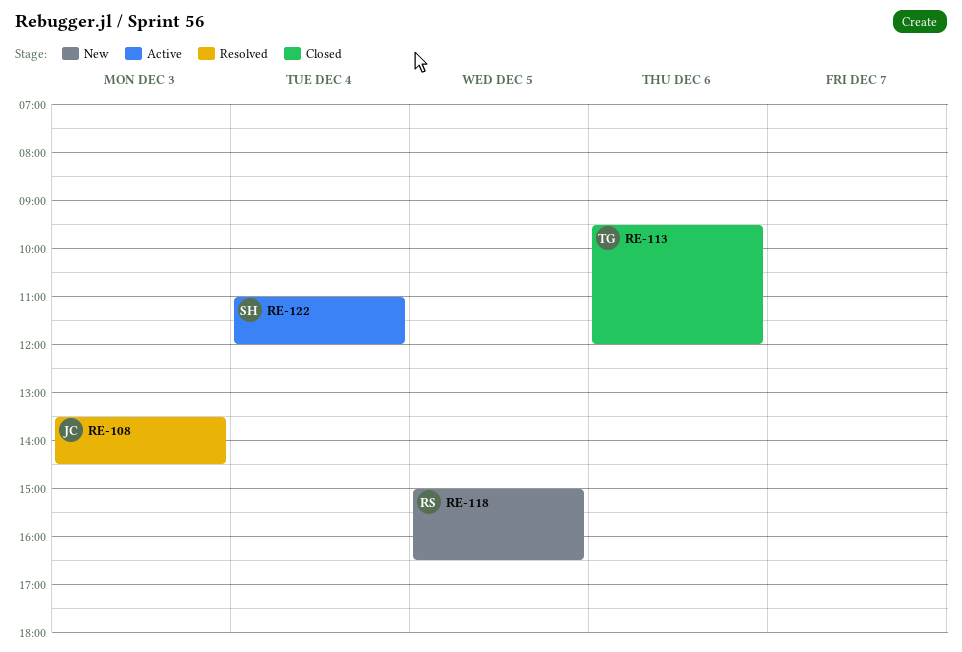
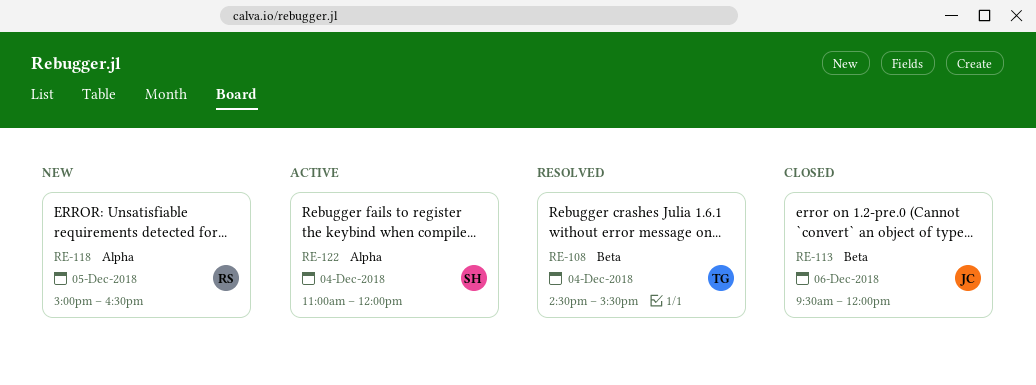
RE-108, owner: JC -> TG
RE-108, day: Dec 3 -> Dec 4
RE-108, begins: 13:30 -> 14:30
RE-108, ends: 14:30 -> 15:30
RE-113, owner: TG -> JC

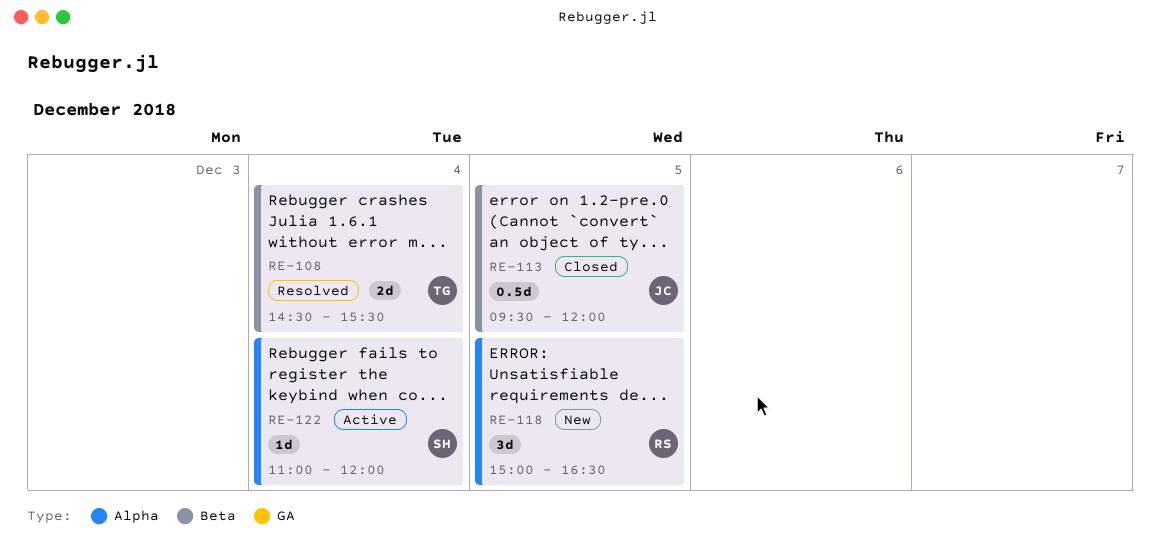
RE-113, day: Dec 6 -> Dec 5

